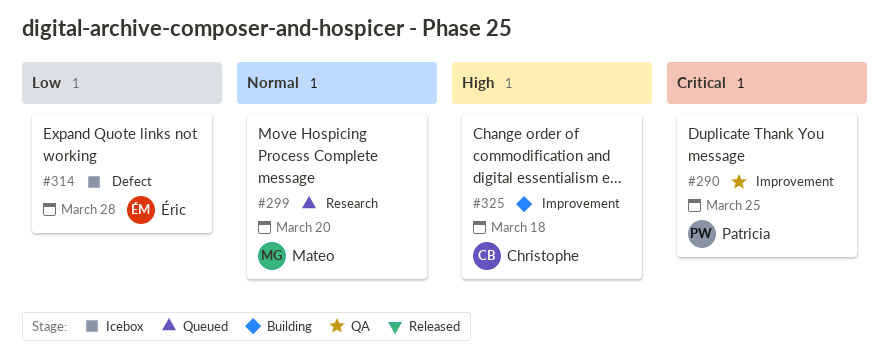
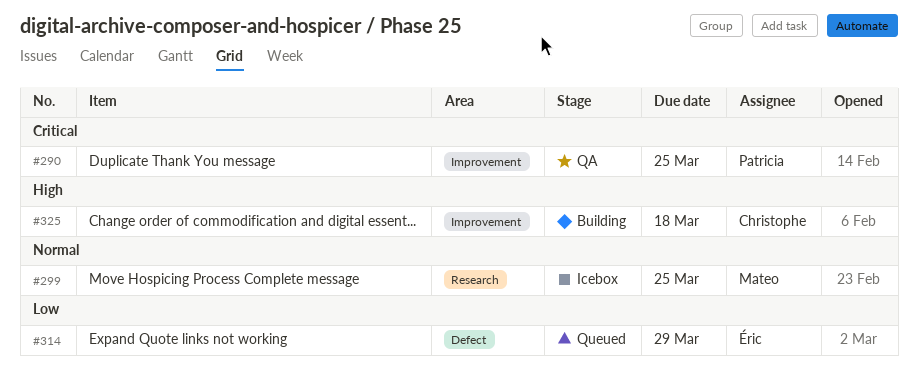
#299, status: Queued -> Icebox
#299, due: Mar 20 -> Mar 25
#314, status: Icebox -> Queued
#314, due: Mar 28 -> Mar 29

